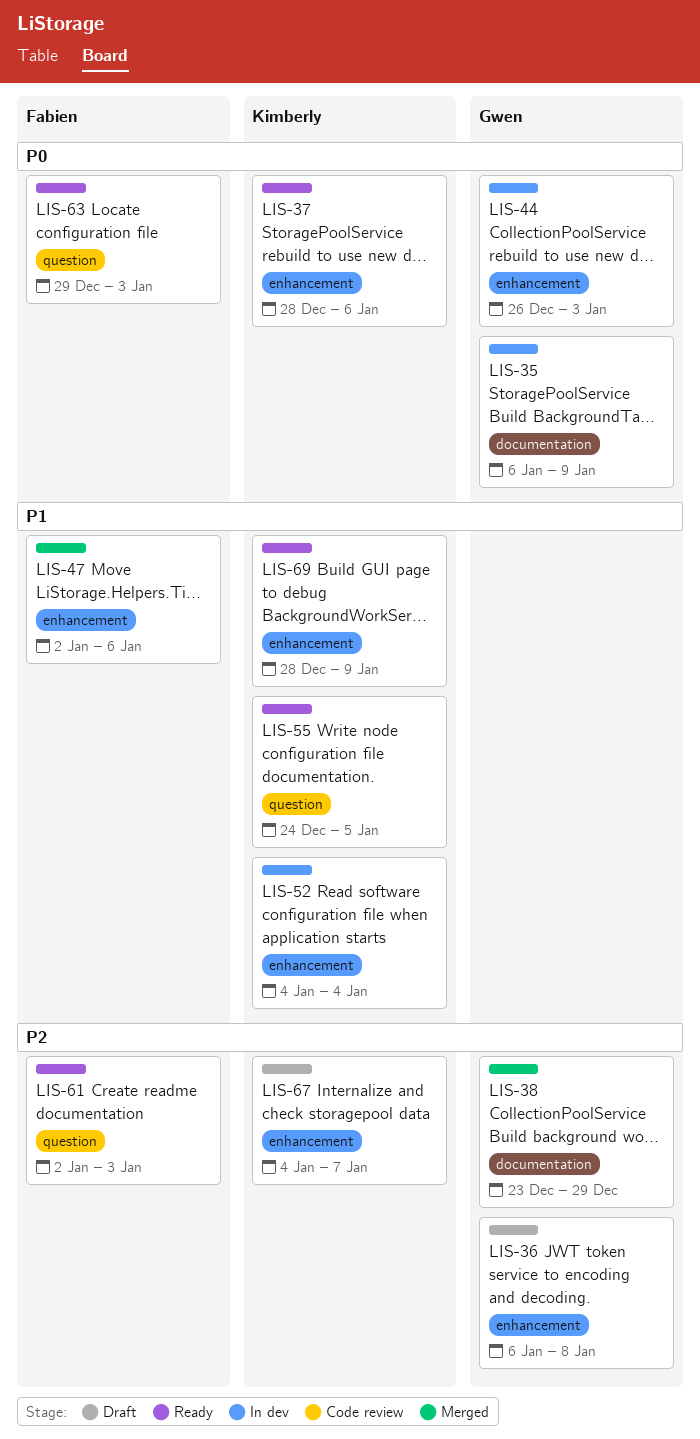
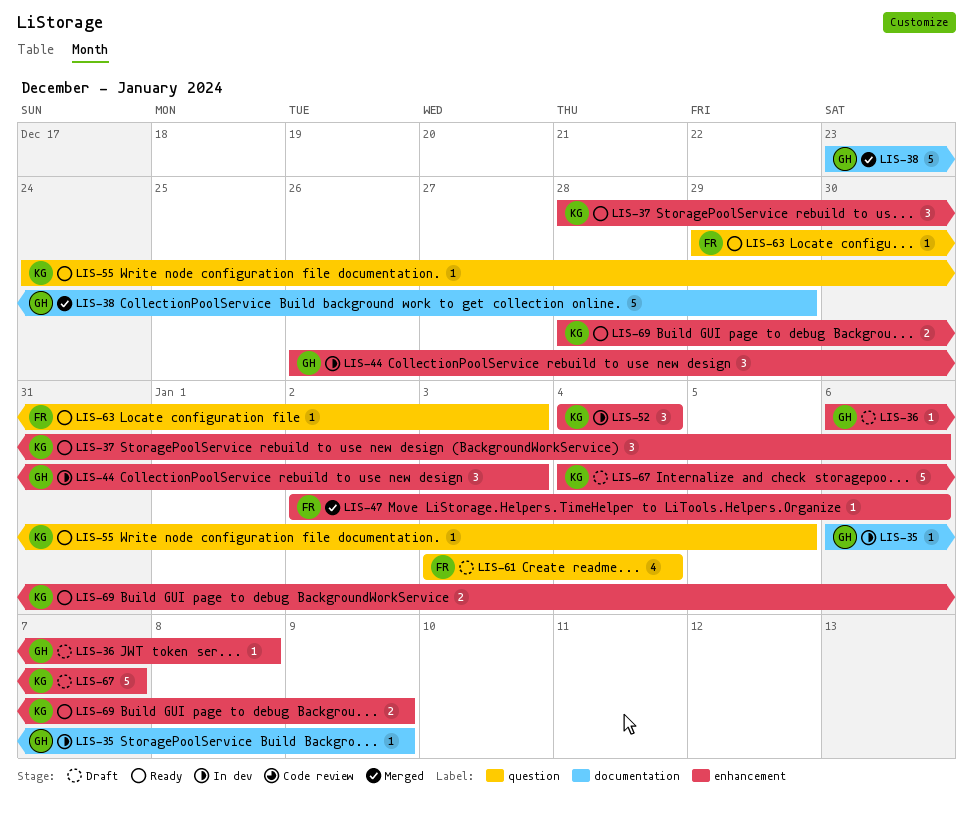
LIS-61, status: Ready -> Draft
LIS-61, start: Jan 2 -> Jan 3
LIS-61, due: Jan 3 -> Jan 4

